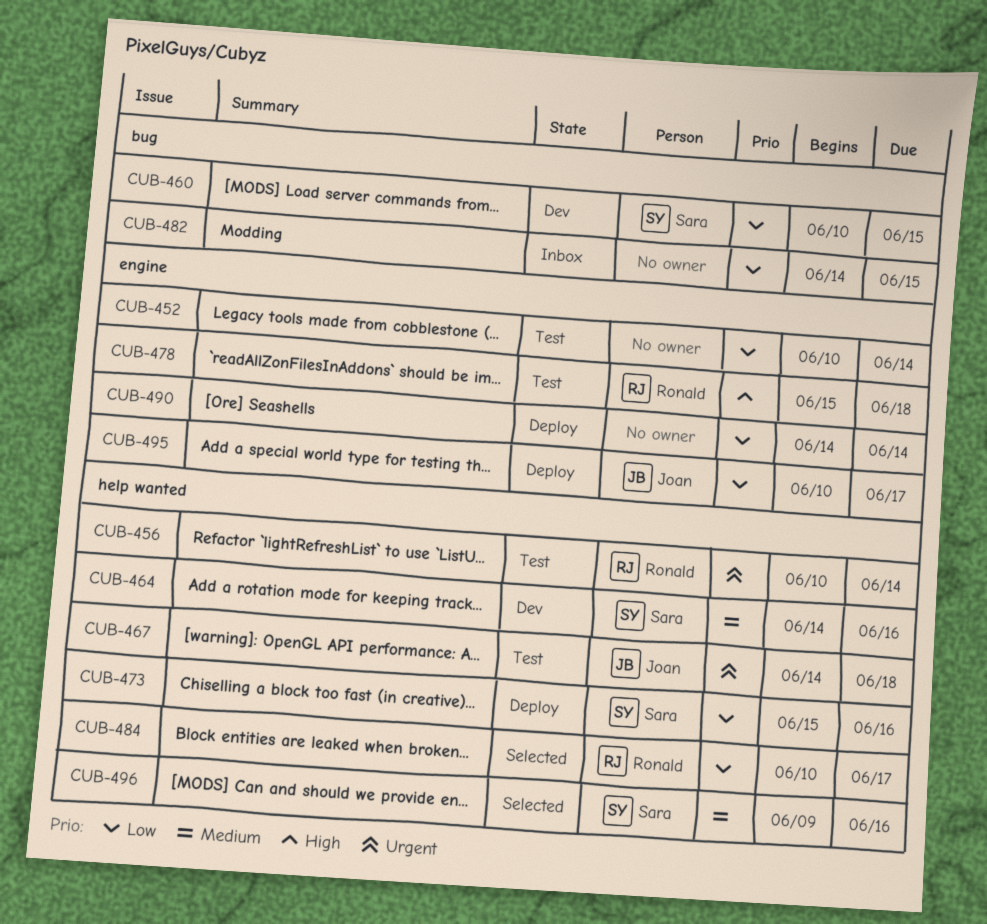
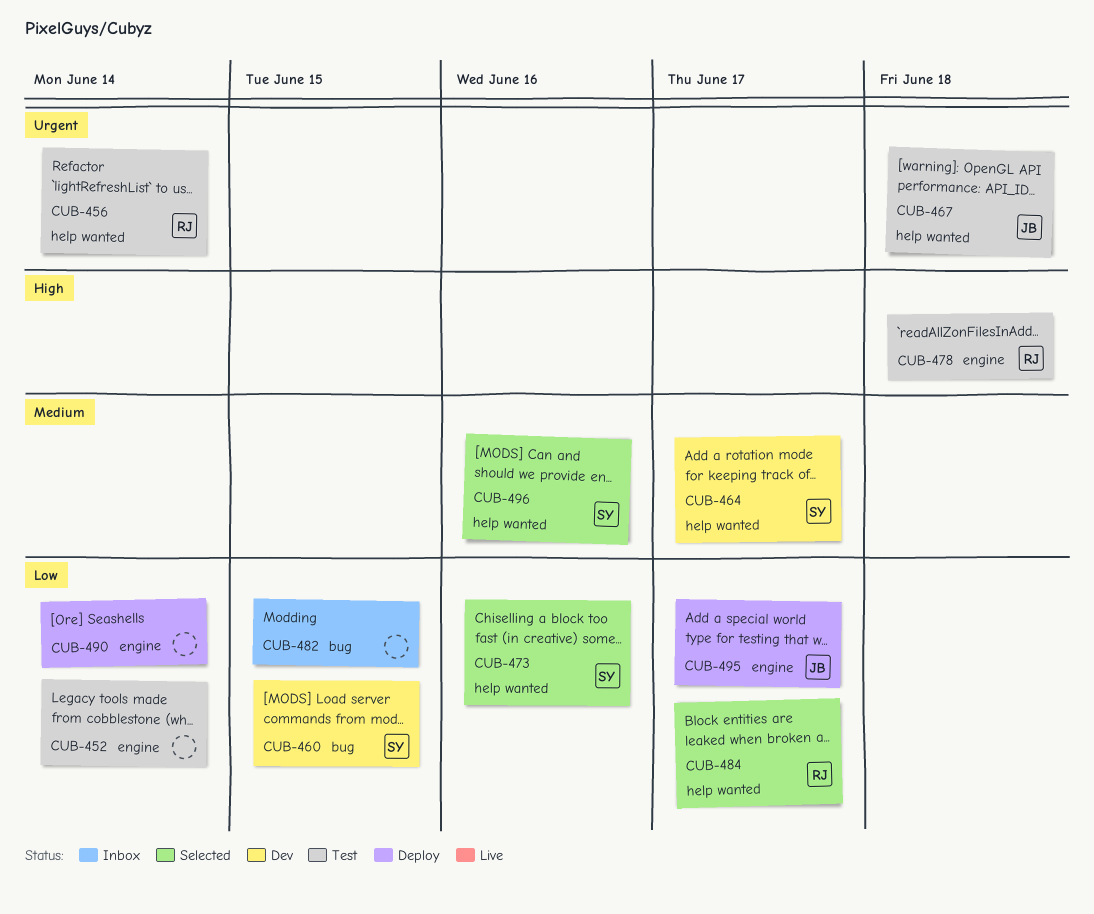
CUB-464, due: Jun 16 -> Jun 17
CUB-473, status: Deploy -> Selected

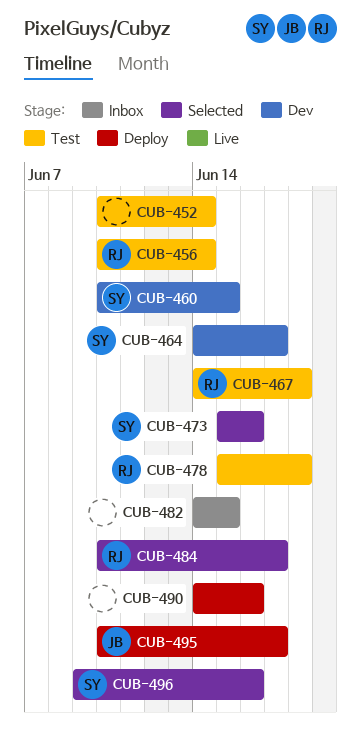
CUB-467, owner: JB -> RJ
CUB-490, due: Jun 14 -> Jun 16

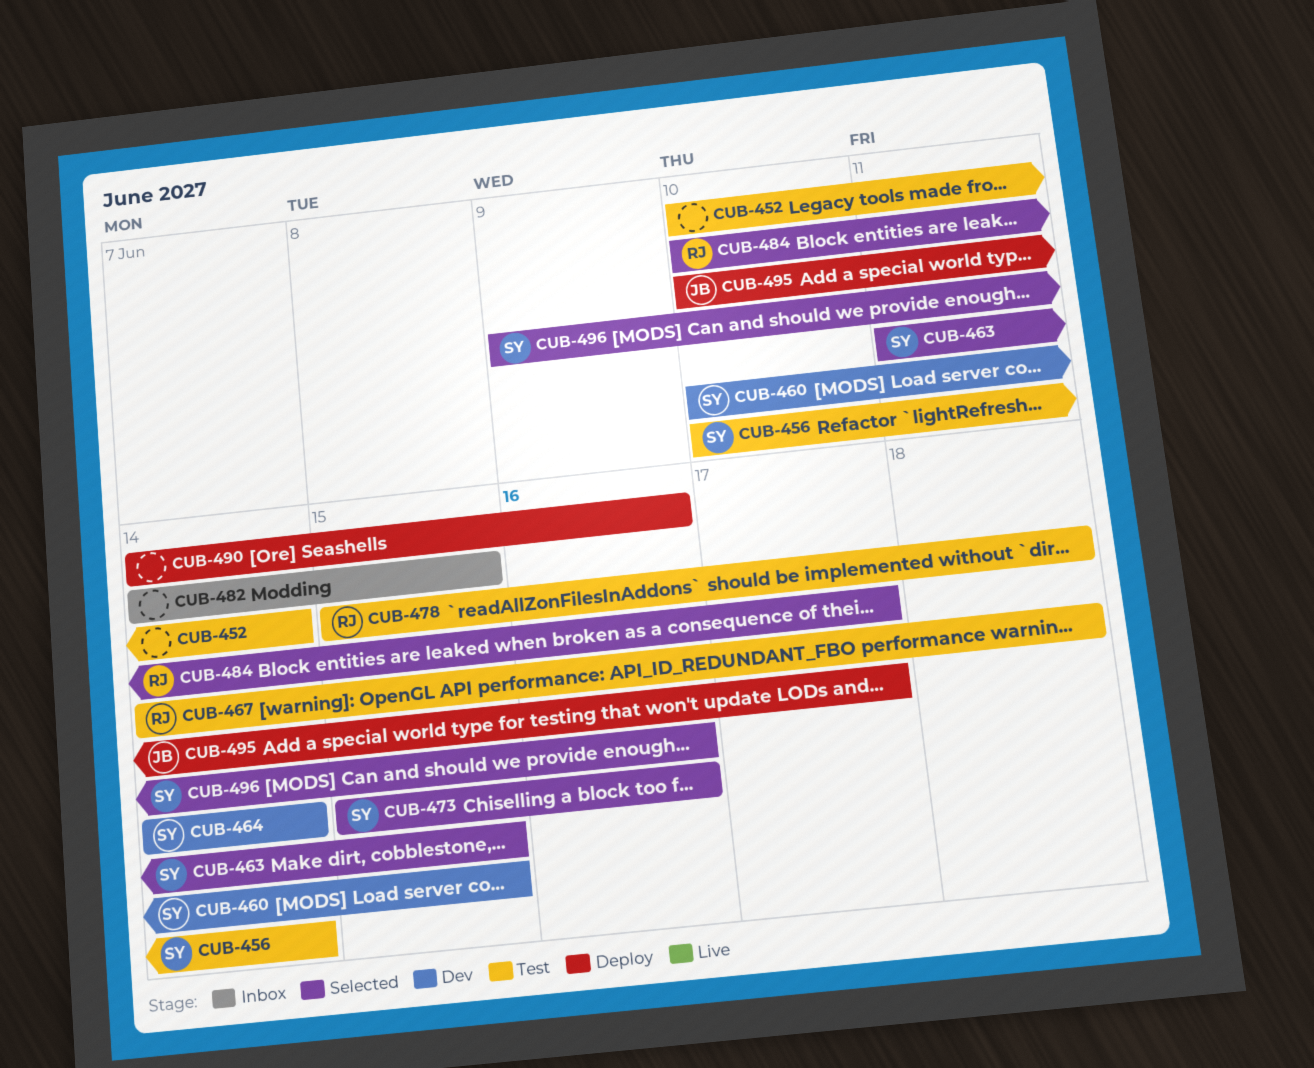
CUB-456, owner: RJ -> SY
CUB-463: none -> present
CUB-464, due: Jun 17 -> Jun 14

